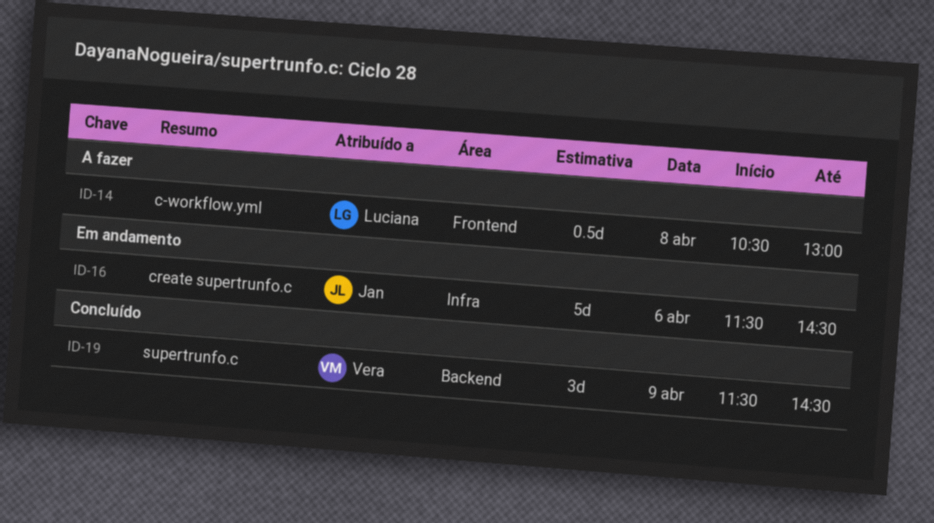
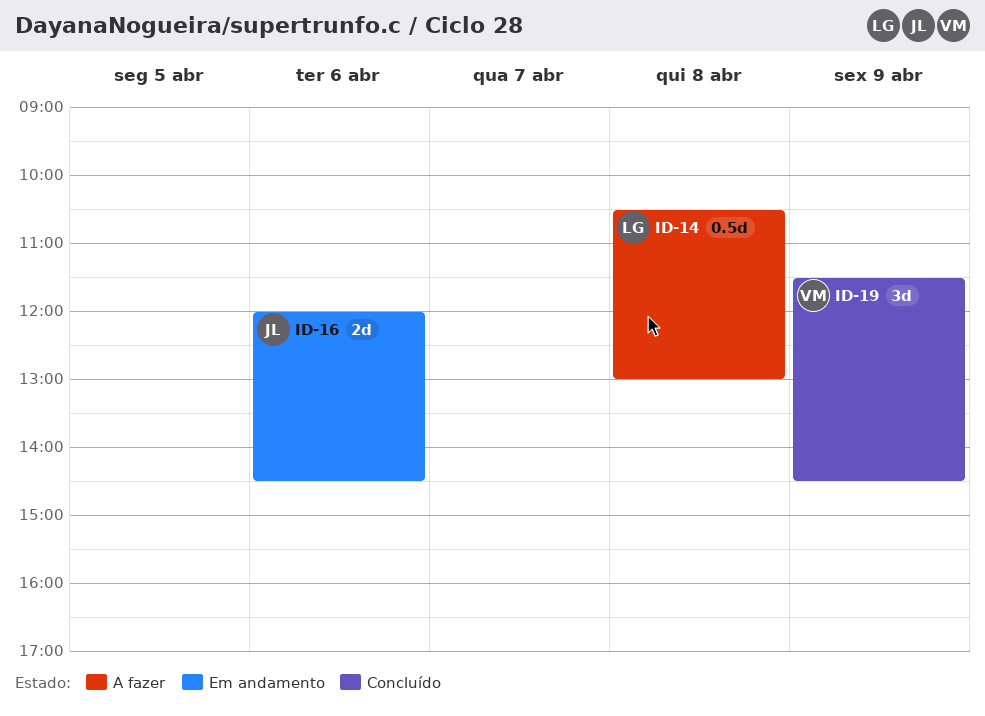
ID-16, estimate: 5d -> 2d
ID-16, begins: 11:30 -> 12:00

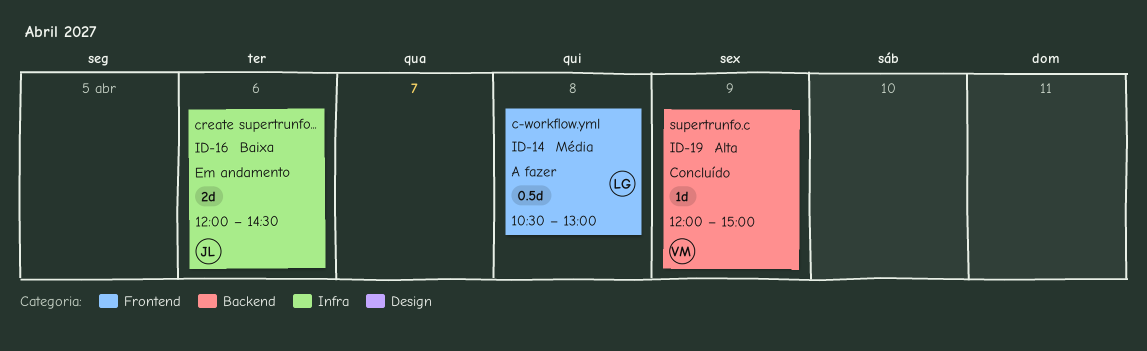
ID-19, estimate: 3d -> 1d
ID-19, begins: 11:30 -> 12:00
ID-19, ends: 14:30 -> 15:00

